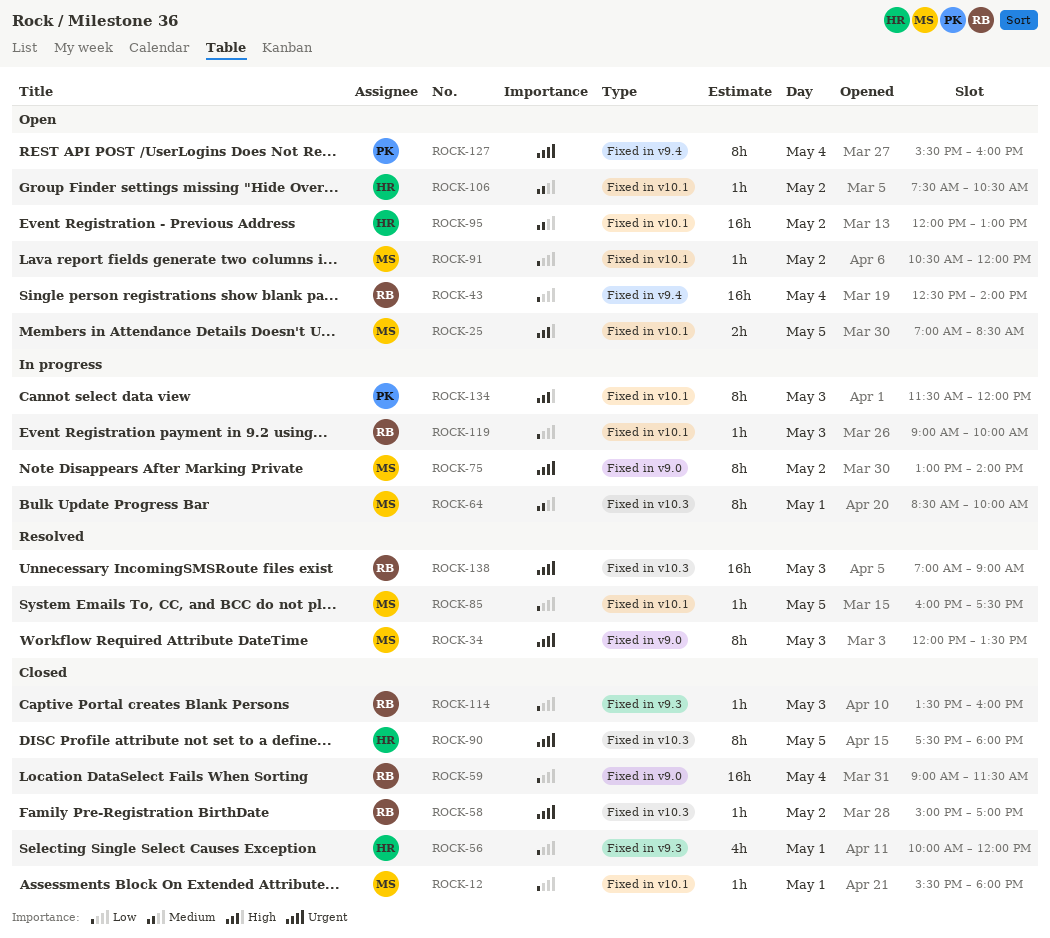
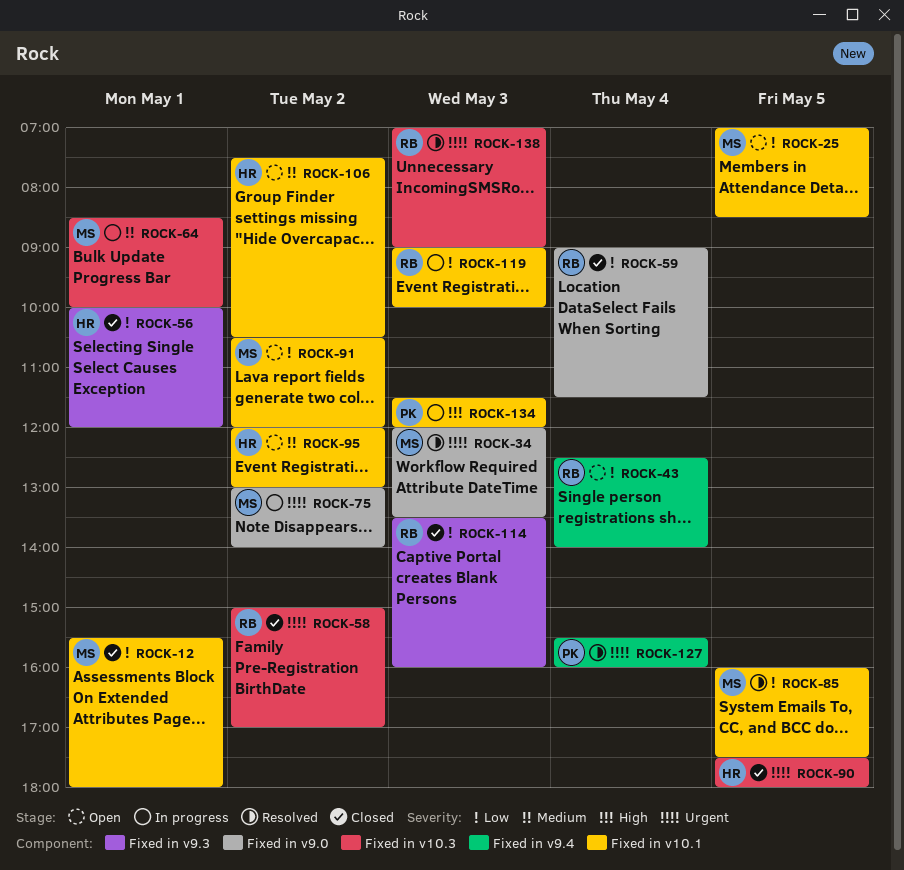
ROCK-25, priority: High -> Low
ROCK-127, status: Open -> Resolved

